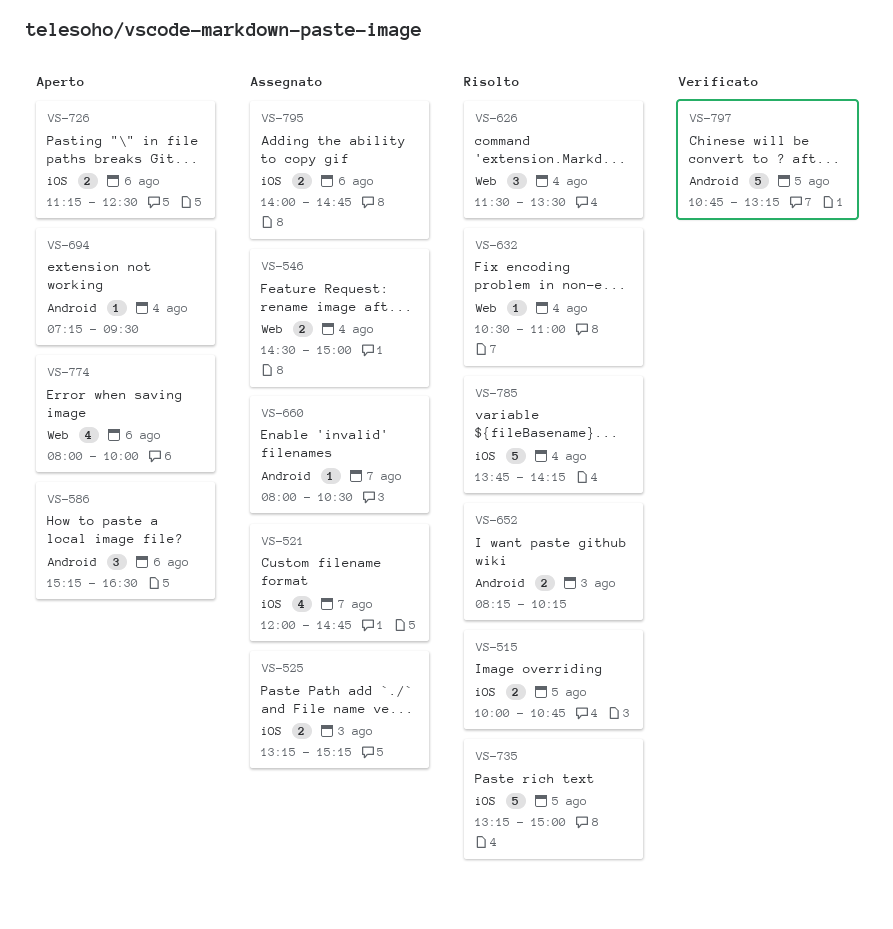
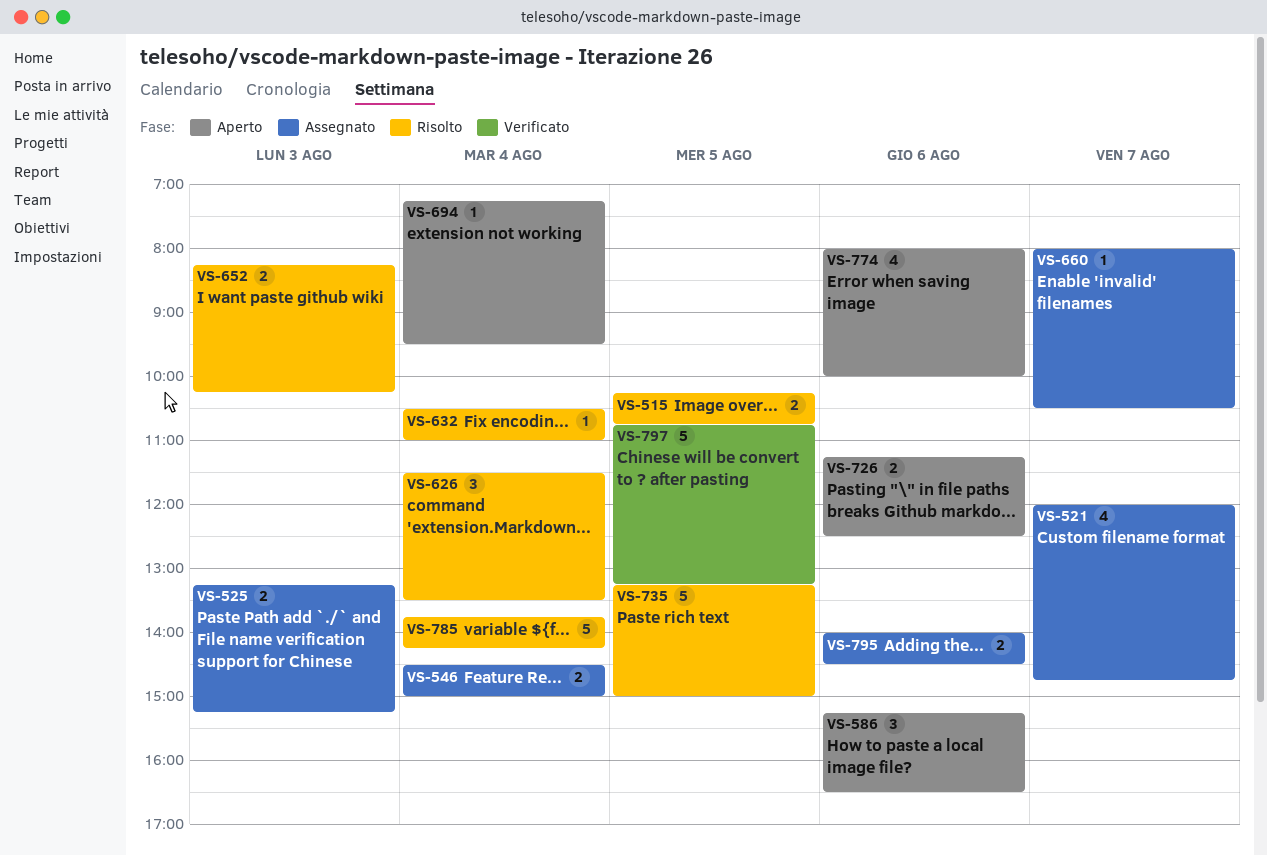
VS-515, begins: 10:00 -> 10:15
VS-795, ends: 14:45 -> 14:30

